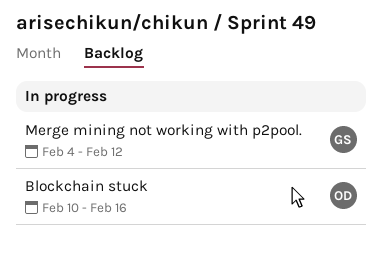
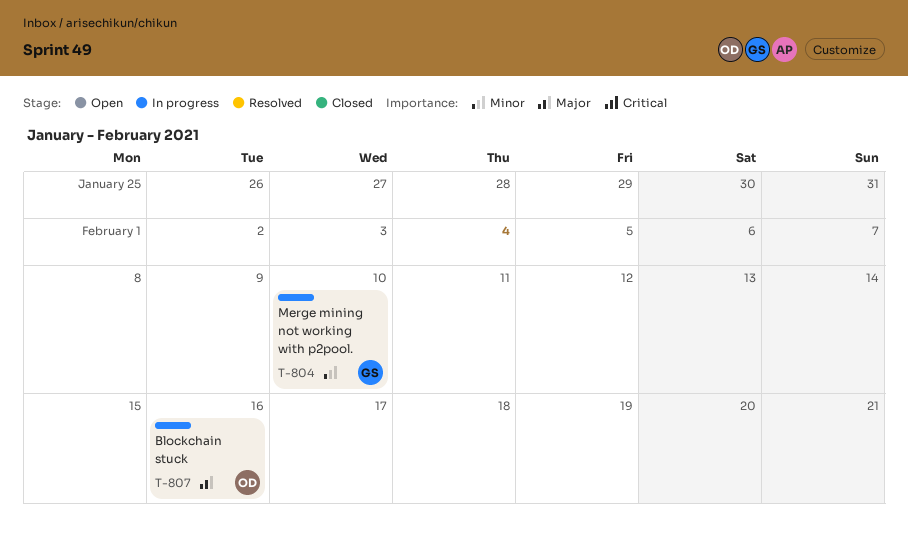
Merge mining not working with p2pool., due: Feb 12 -> Feb 10

